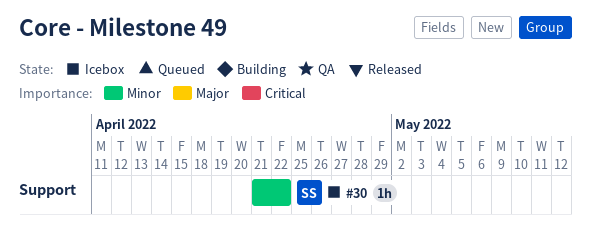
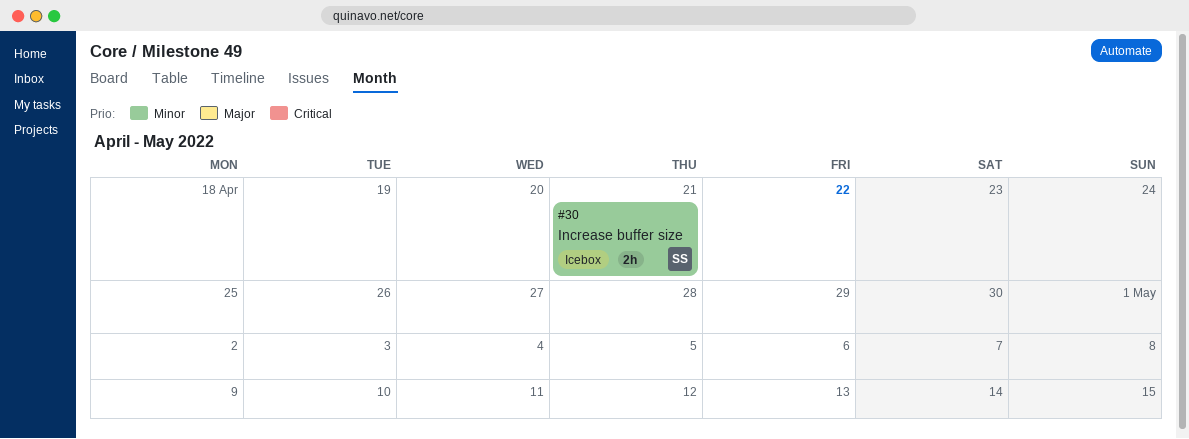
#30, estimate: 1h -> 2h
#30, due: Apr 22 -> Apr 21

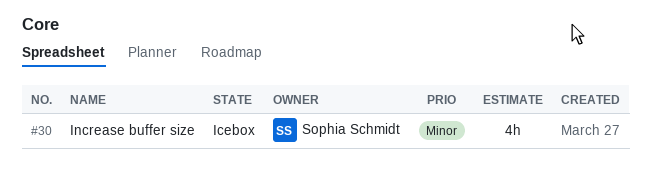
#30, estimate: 2h -> 4h

